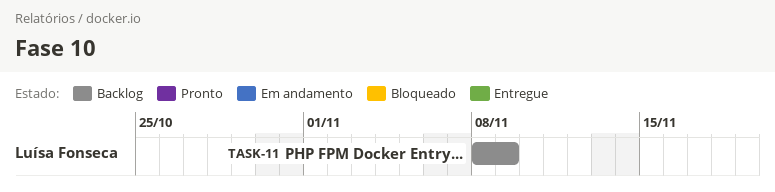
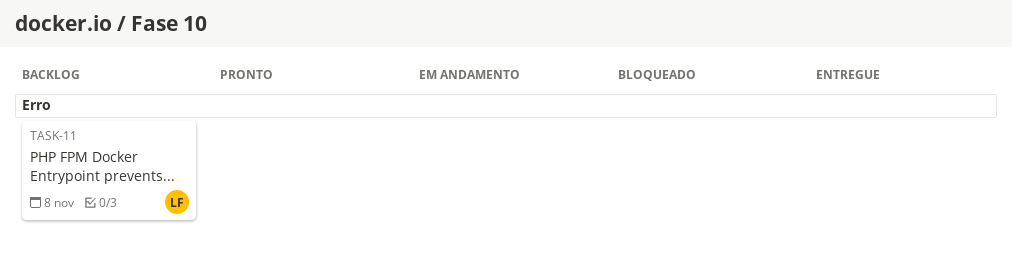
TASK-11, due: Nov 9 -> Nov 8

